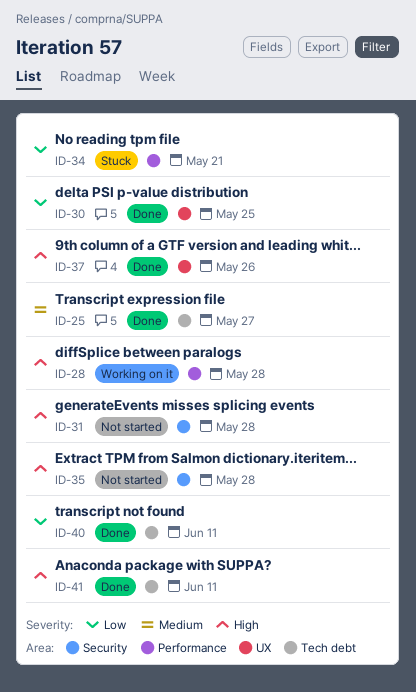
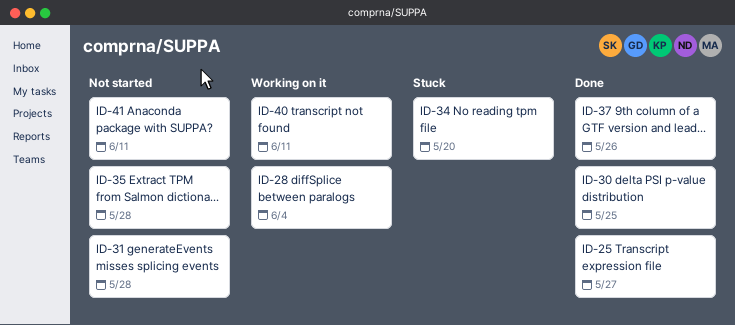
ID-28, due: May 28 -> Jun 4
ID-34, due: May 21 -> May 20
ID-40, status: Done -> Working on it
ID-41, status: Done -> Not started

